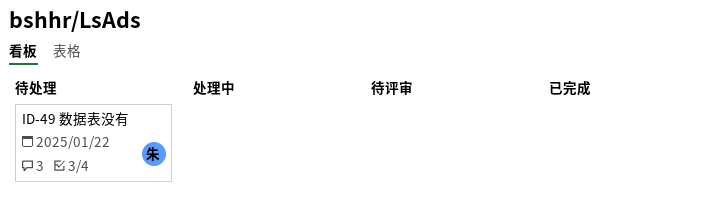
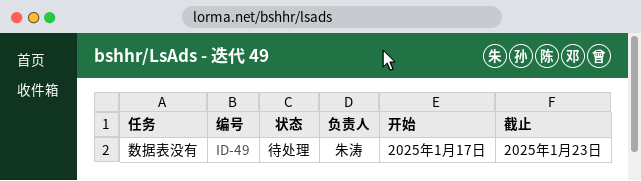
ID-49, due: Jan 22 -> Jan 23

